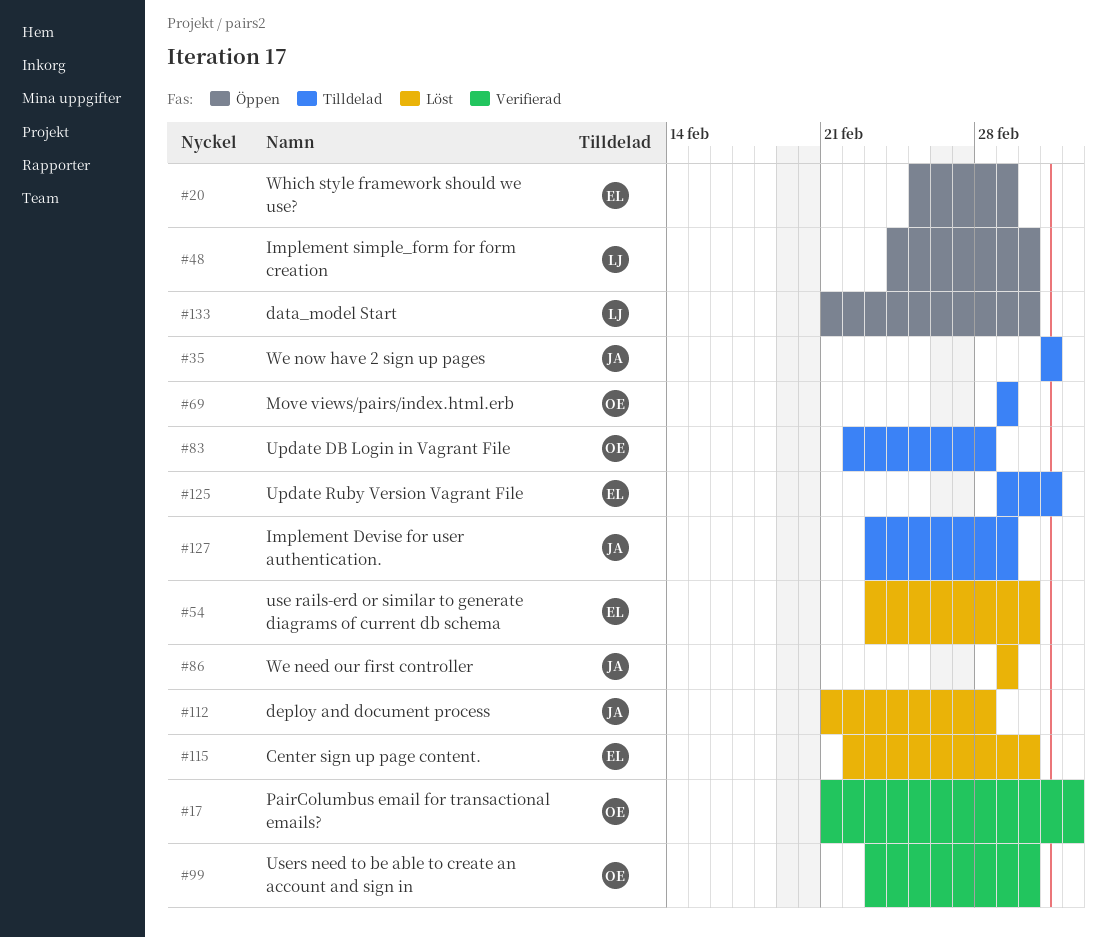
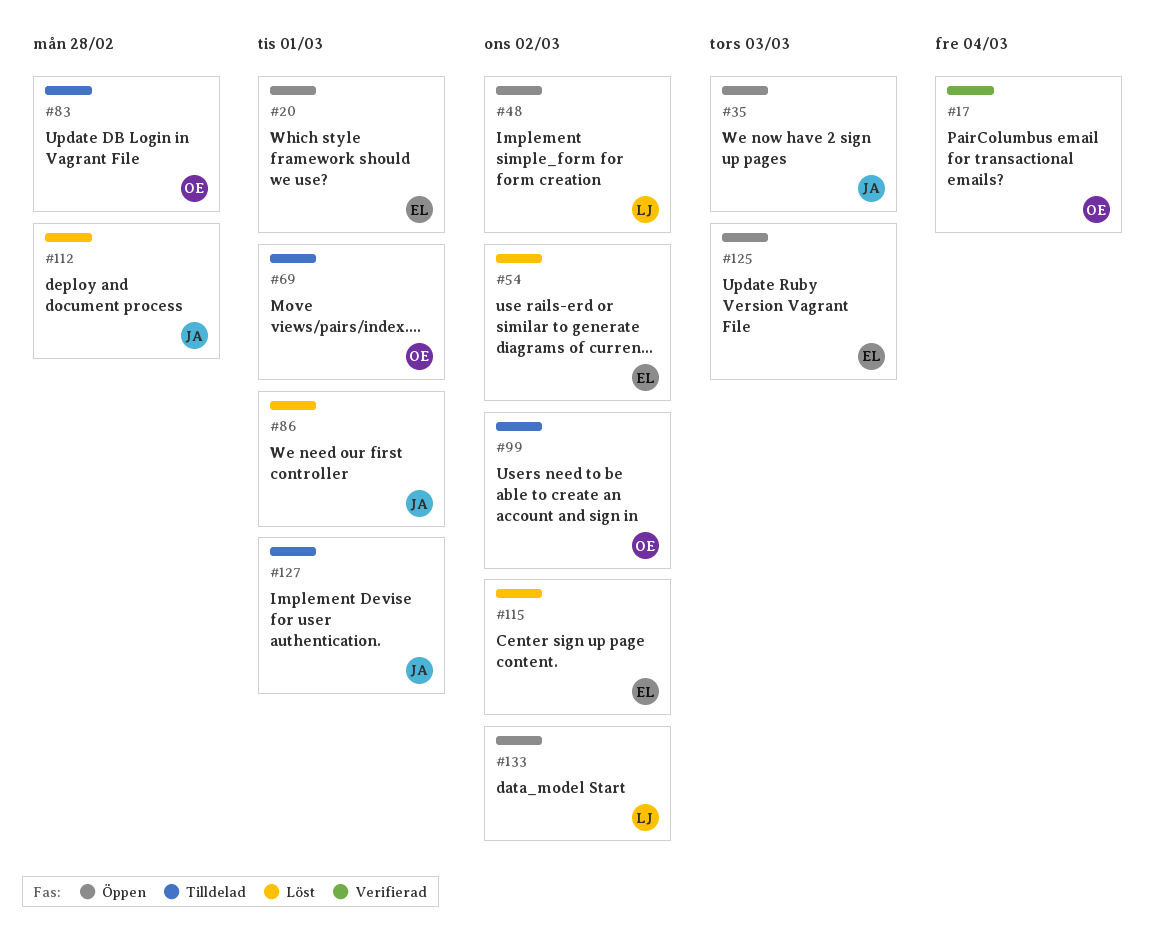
#35, status: Tilldelad -> Öppen
#99, status: Verifierad -> Tilldelad
#125, status: Tilldelad -> Öppen

